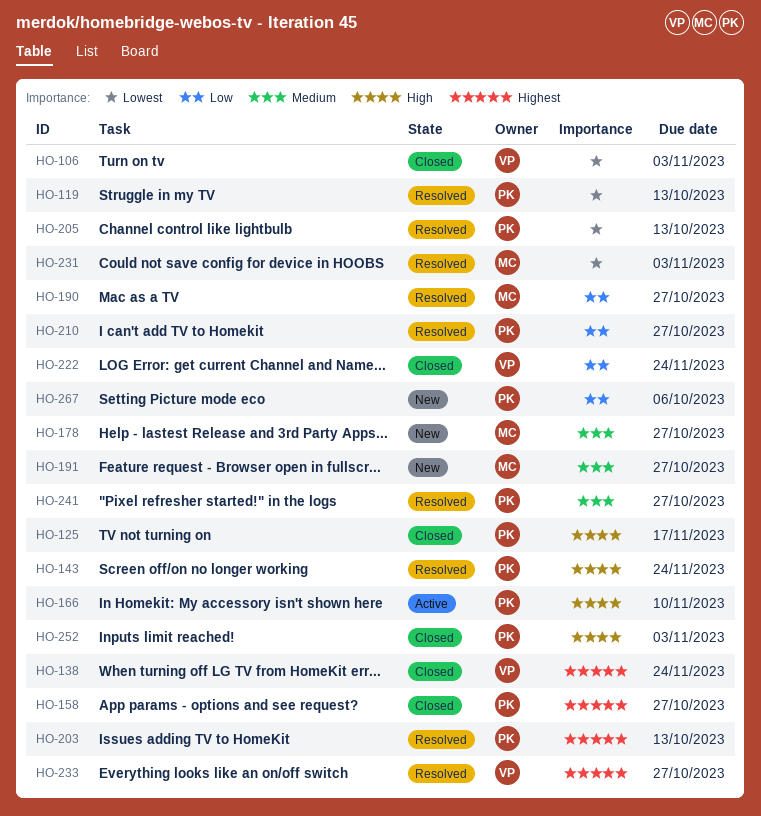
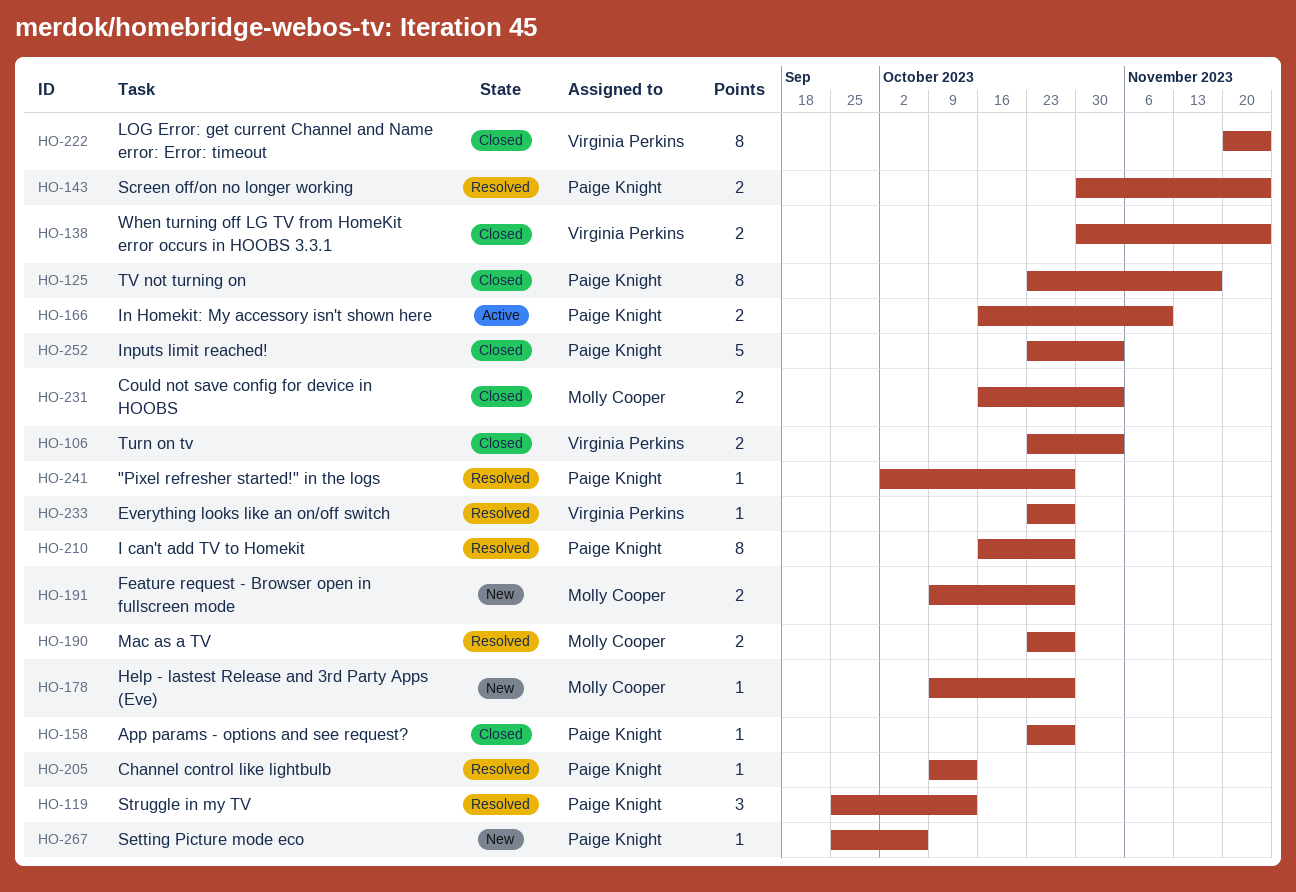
HO-203: present -> none
HO-231, status: Resolved -> Closed

